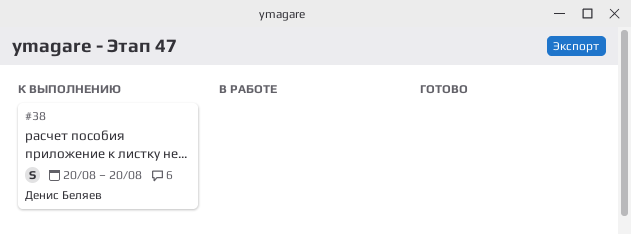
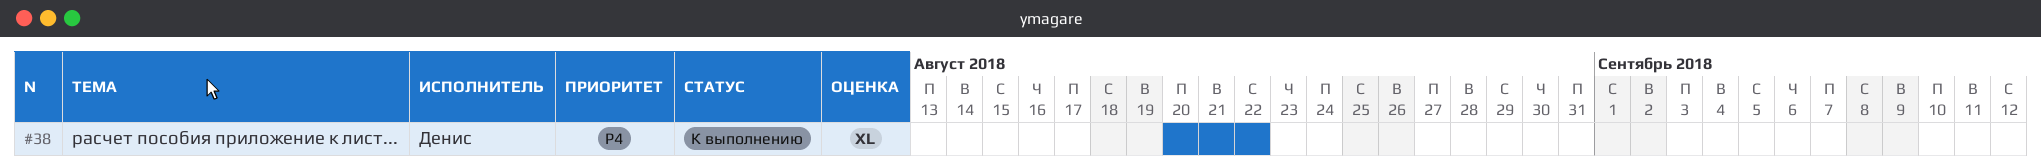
#38, estimate: S -> XL
#38, due: Aug 20 -> Aug 22

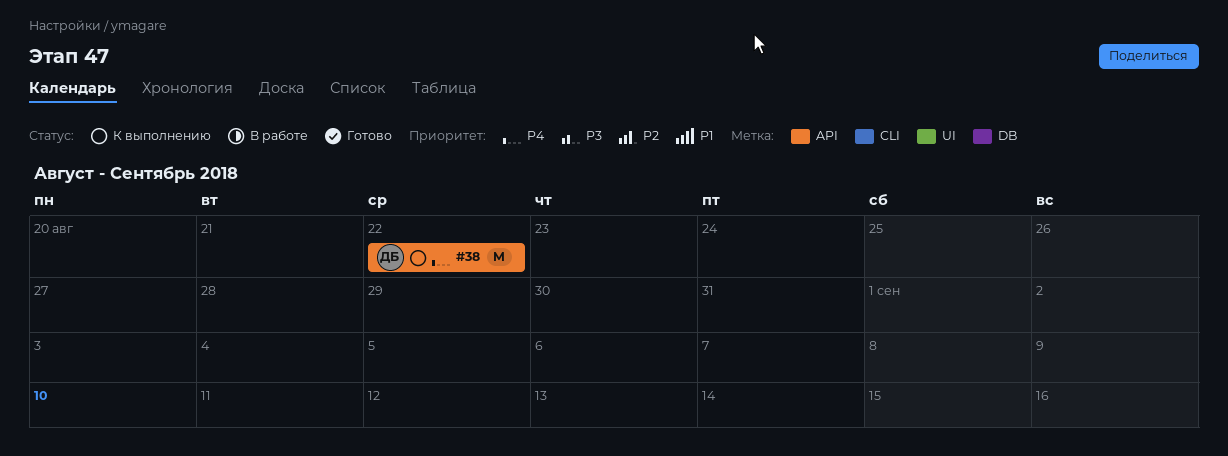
#38, estimate: XL -> M
#38, start: Aug 20 -> Aug 22

